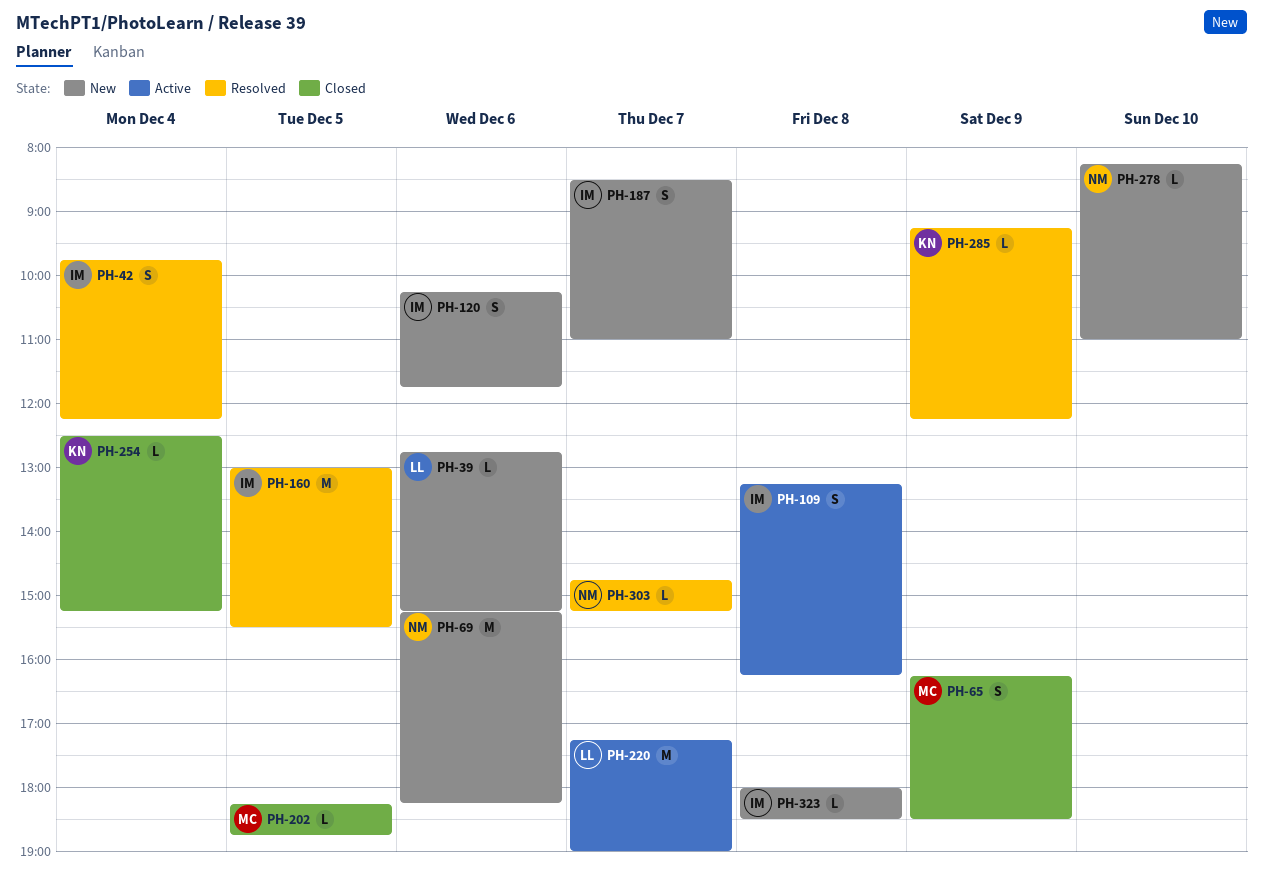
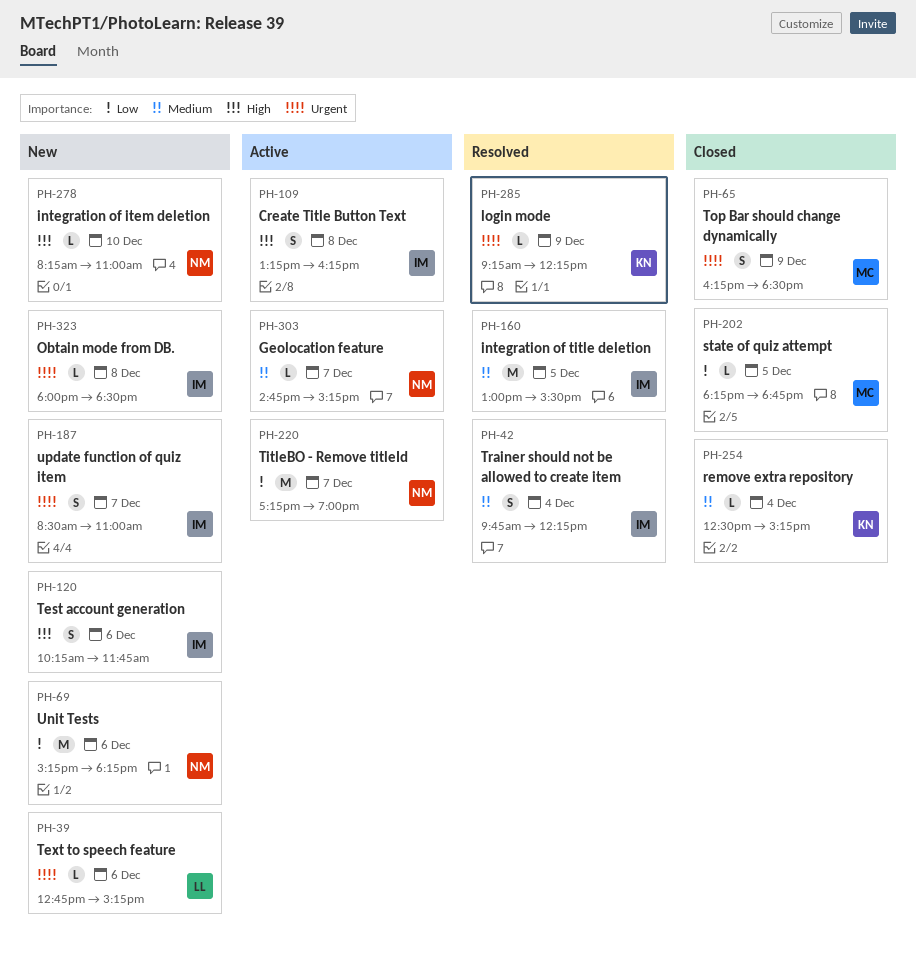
PH-220, owner: LL -> NM
PH-303, status: Resolved -> Active

